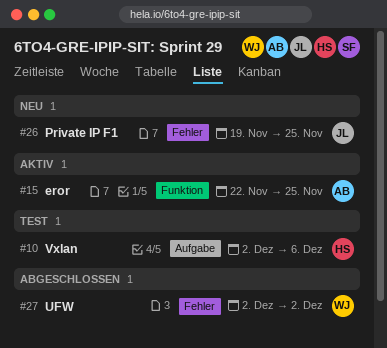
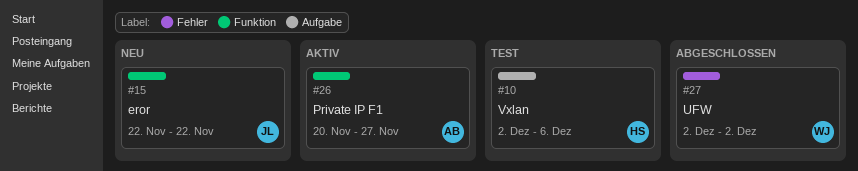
#15, status: Aktiv -> Neu
#15, owner: AB -> JL
#15, due: Nov 25 -> Nov 22
#26, status: Neu -> Aktiv
#26, owner: JL -> AB
#26, label: Fehler -> Funktion
#26, start: Nov 19 -> Nov 20
#26, due: Nov 25 -> Nov 27

